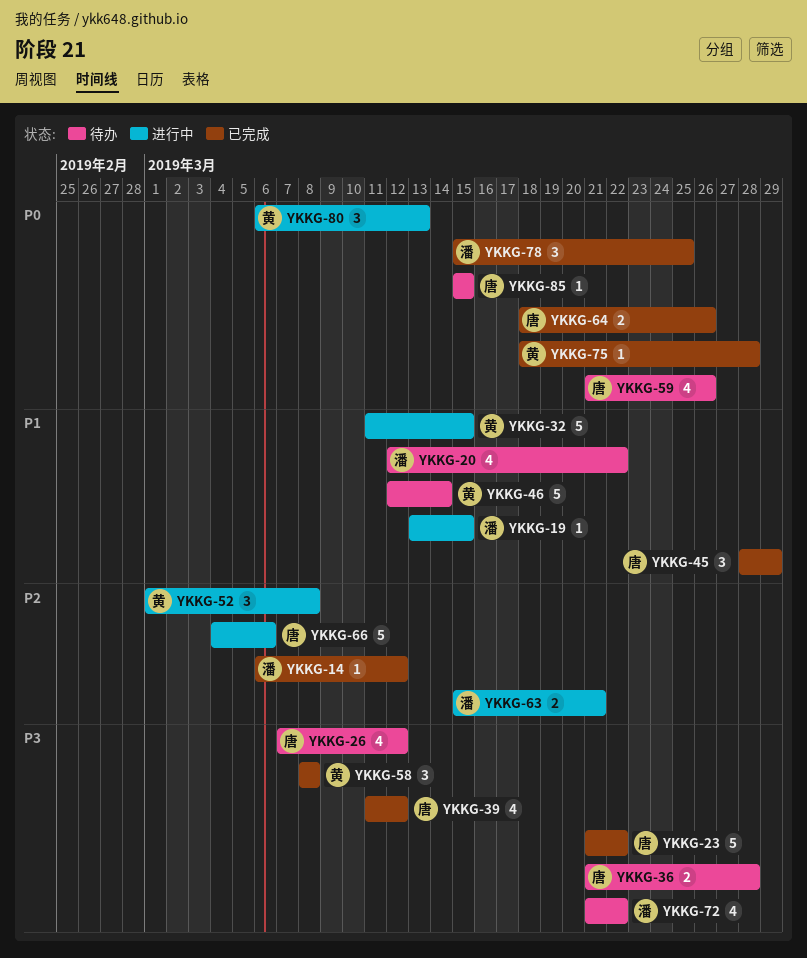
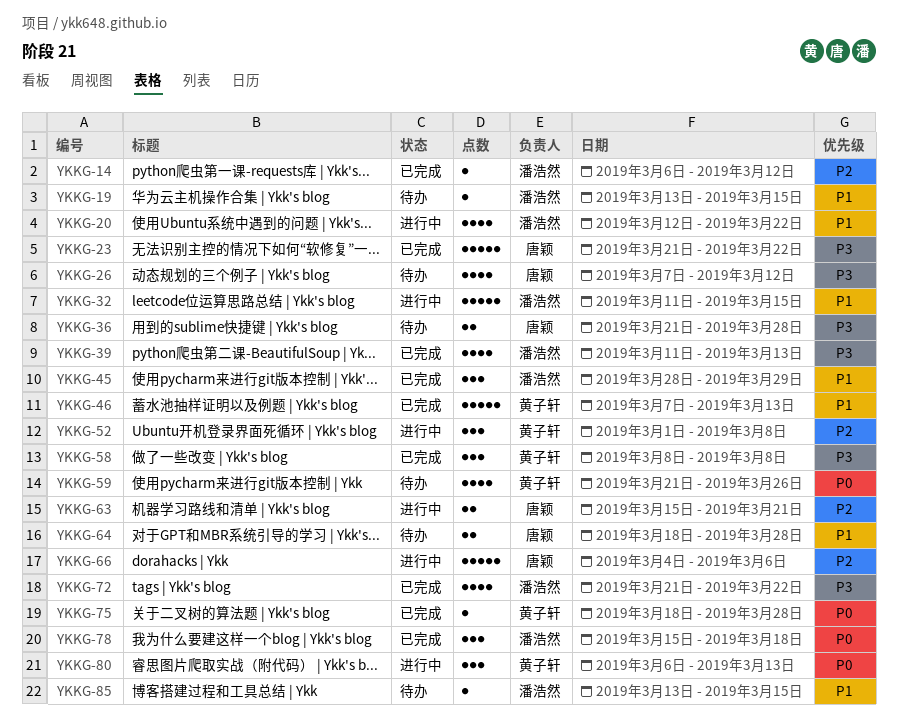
YKKG-19, status: 进行中 -> 待办
YKKG-20, status: 待办 -> 进行中
YKKG-32, owner: 黄子轩 -> 潘浩然
YKKG-39, owner: 唐颖 -> 潘浩然
YKKG-39, due: Mar 12 -> Mar 13
YKKG-45, owner: 唐颖 -> 潘浩然
YKKG-46, status: 待办 -> 已完成
YKKG-46, start: Mar 12 -> Mar 7
YKKG-46, due: Mar 14 -> Mar 13
YKKG-59, owner: 唐颖 -> 黄子轩
YKKG-63, owner: 潘浩然 -> 唐颖
YKKG-64, status: 已完成 -> 待办
YKKG-64, priority: P0 -> P1
YKKG-64, due: Mar 26 -> Mar 28
YKKG-72, status: 待办 -> 已完成
YKKG-78, due: Mar 25 -> Mar 18
YKKG-85, owner: 唐颖 -> 潘浩然
YKKG-85, priority: P0 -> P1
YKKG-85, start: Mar 15 -> Mar 13

